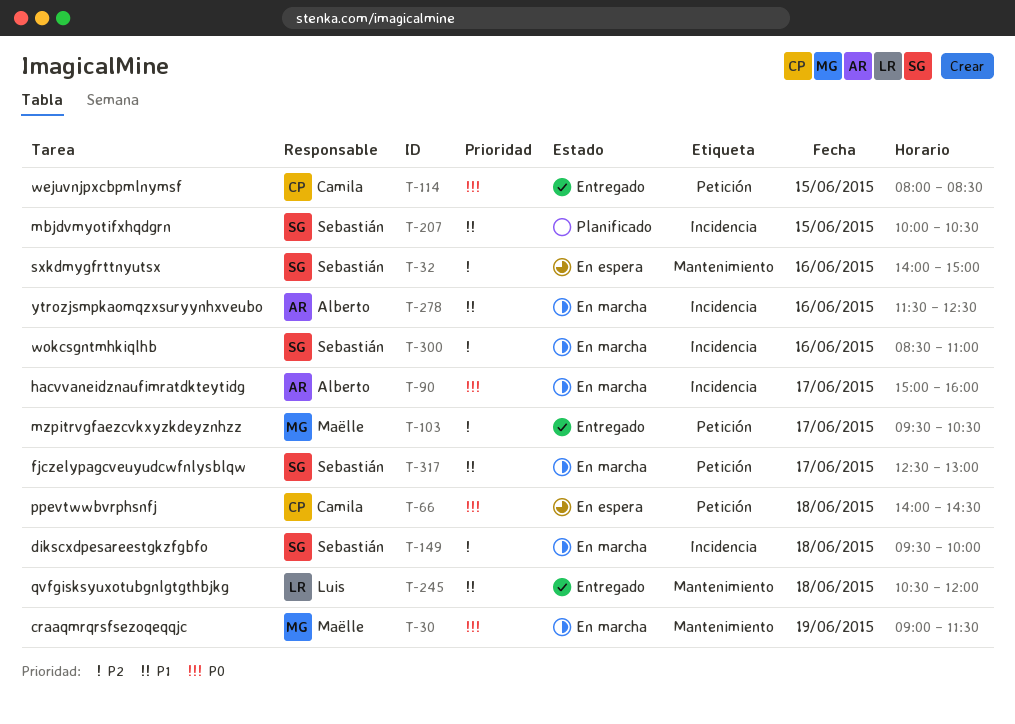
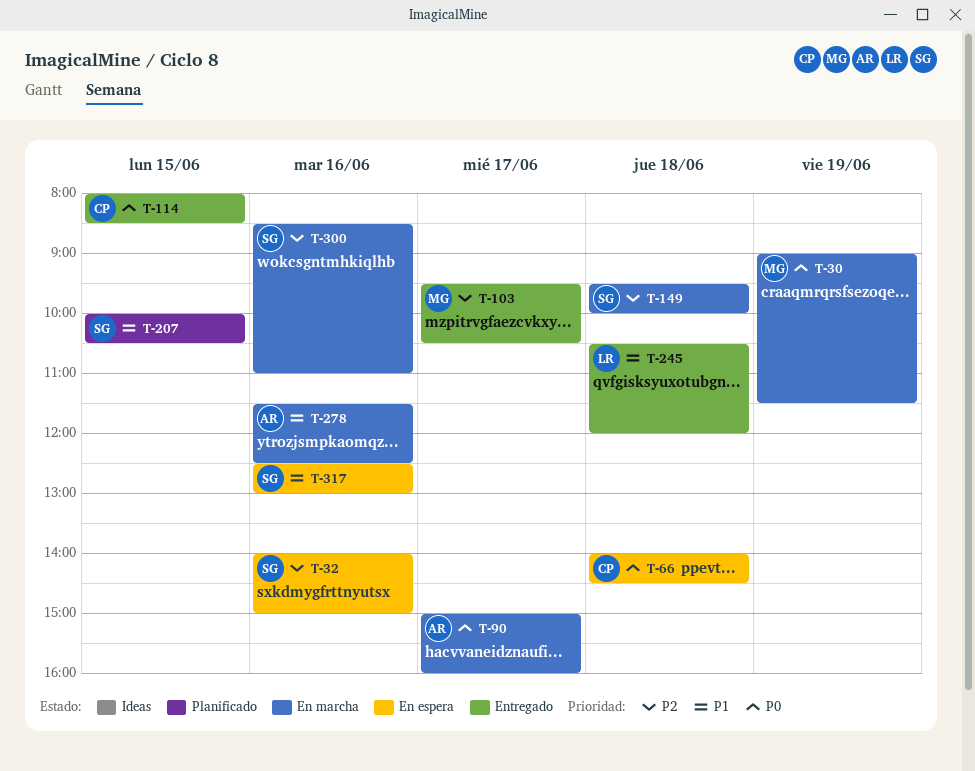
T-317, status: En marcha -> En espera
T-317, day: Jun 17 -> Jun 16

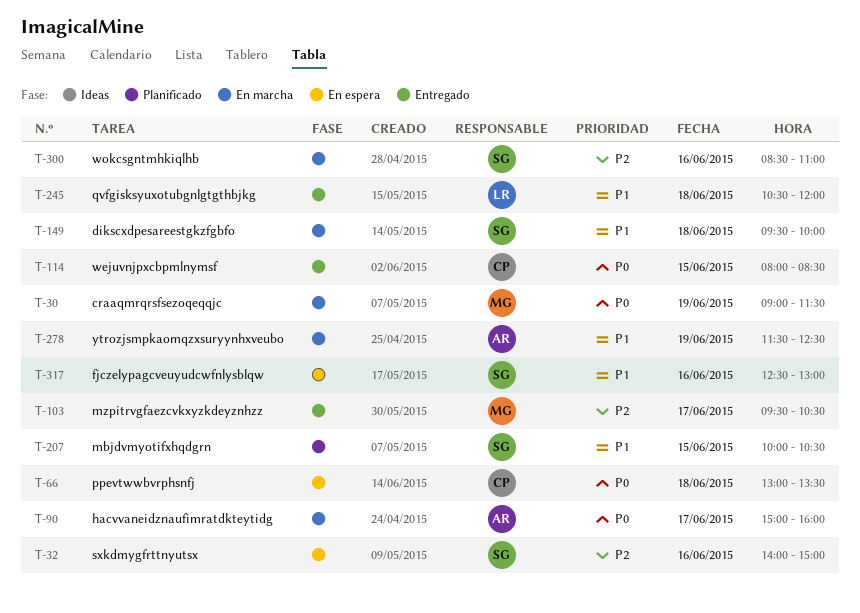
T-66, begins: 14:00 -> 13:00
T-66, ends: 14:30 -> 13:30
T-149, priority: P2 -> P1
T-278, day: Jun 16 -> Jun 19

